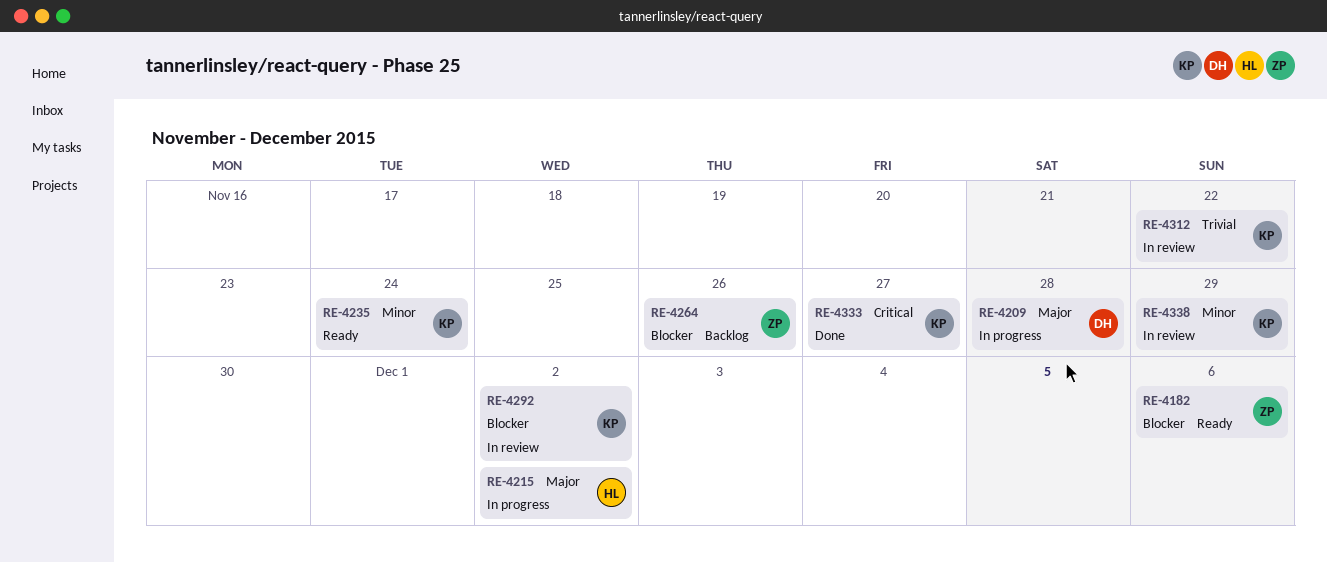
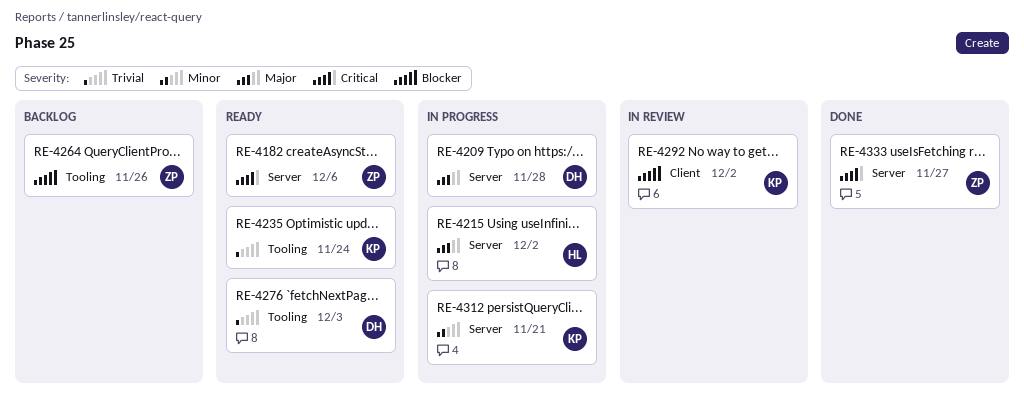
RE-4182, priority: Blocker -> Critical
RE-4235, priority: Minor -> Trivial
RE-4276: none -> present
RE-4312, status: In review -> In progress
RE-4312, priority: Trivial -> Minor
RE-4312, due: Nov 22 -> Nov 21
RE-4333, owner: KP -> ZP
RE-4338: present -> none

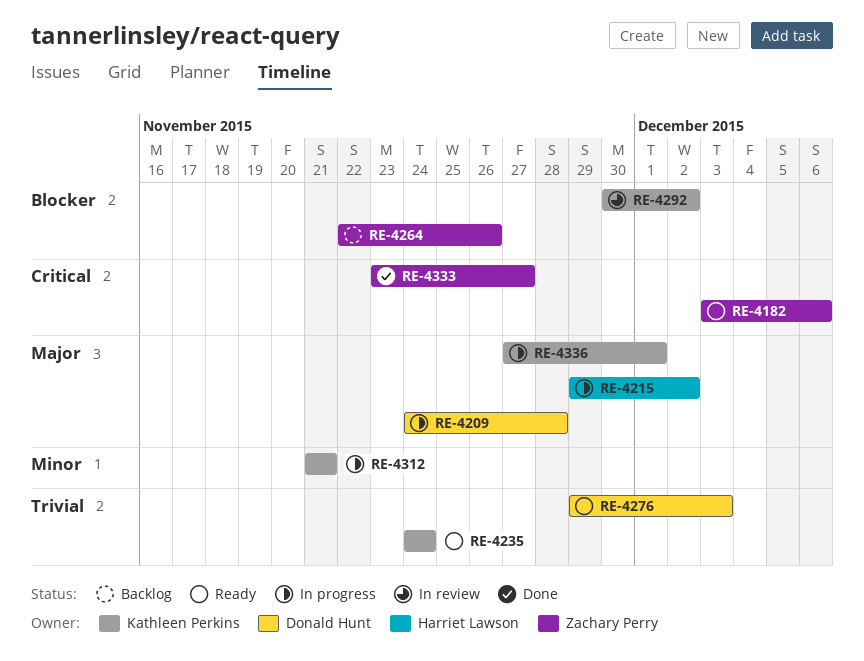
RE-4336: none -> present

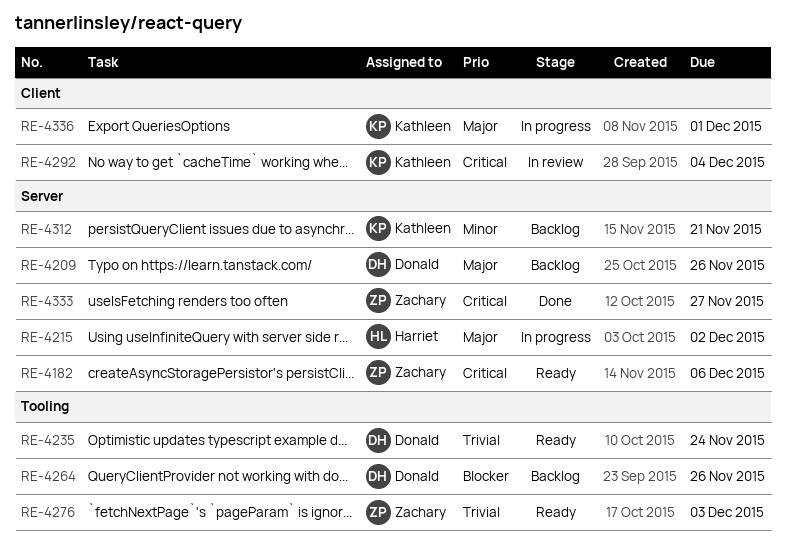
RE-4209, status: In progress -> Backlog
RE-4209, due: Nov 28 -> Nov 26
RE-4235, owner: Kathleen Perkins -> Donald Hunt
RE-4264, owner: Zachary Perry -> Donald Hunt
RE-4276, owner: Donald Hunt -> Zachary Perry
RE-4292, priority: Blocker -> Critical
RE-4292, due: Dec 2 -> Dec 4
RE-4312, status: In progress -> Backlog

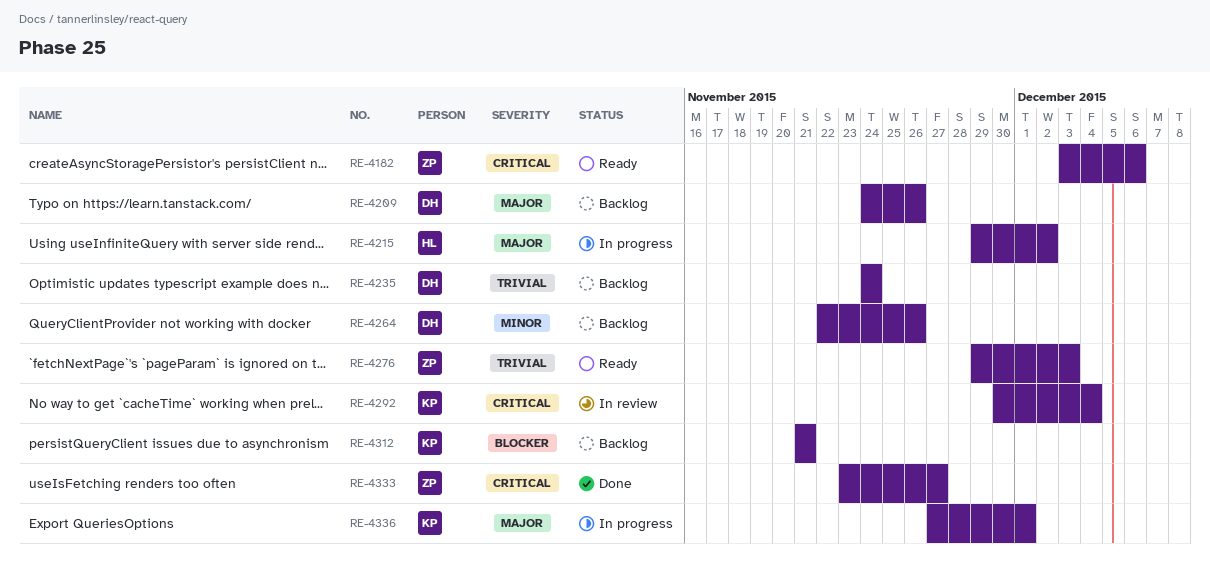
RE-4235, status: Ready -> Backlog
RE-4264, priority: Blocker -> Minor
RE-4312, priority: Minor -> Blocker

